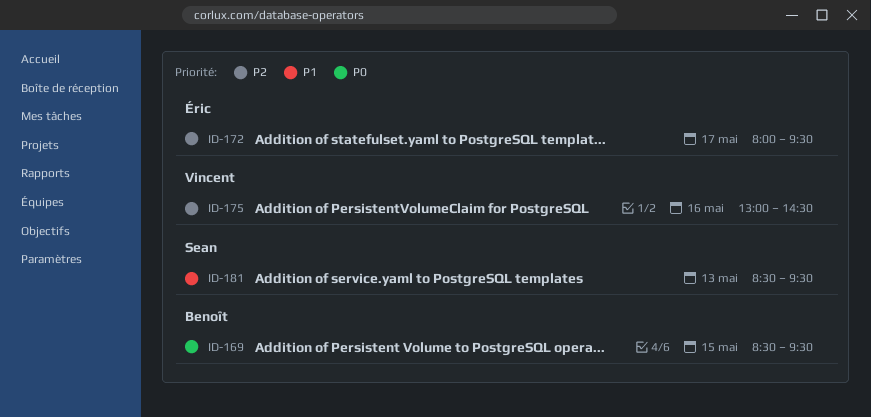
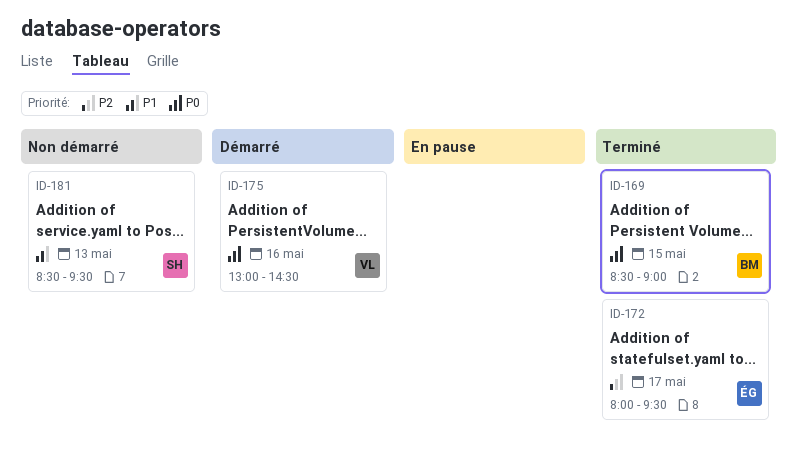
ID-169, ends: 09:30 -> 09:00
ID-175, priority: P2 -> P0

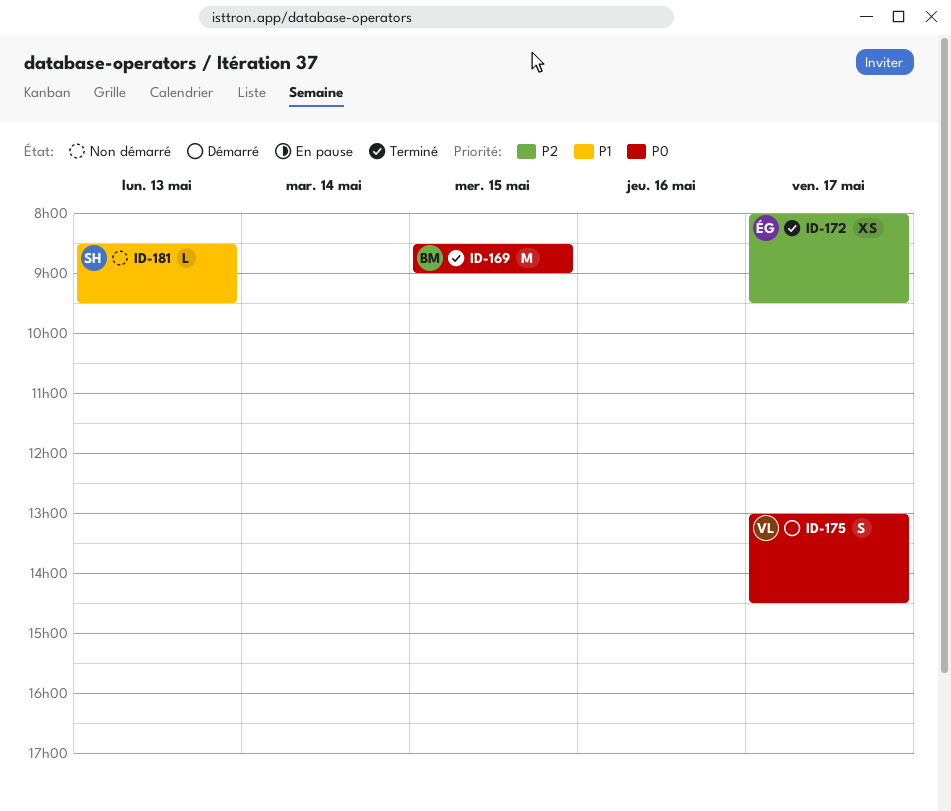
ID-175, day: May 16 -> May 17

